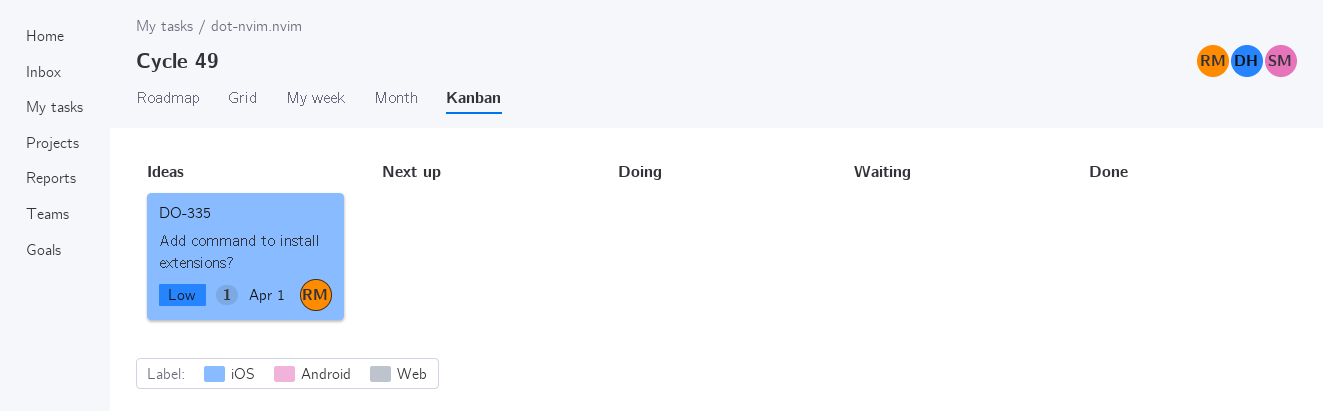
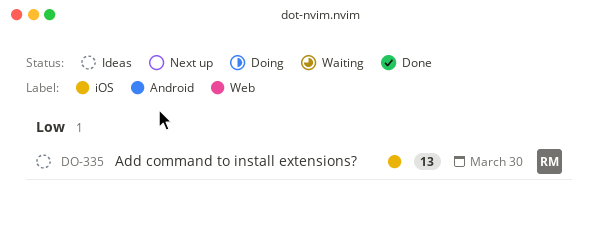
DO-335, estimate: 1 -> 13
DO-335, due: Apr 1 -> Mar 30

